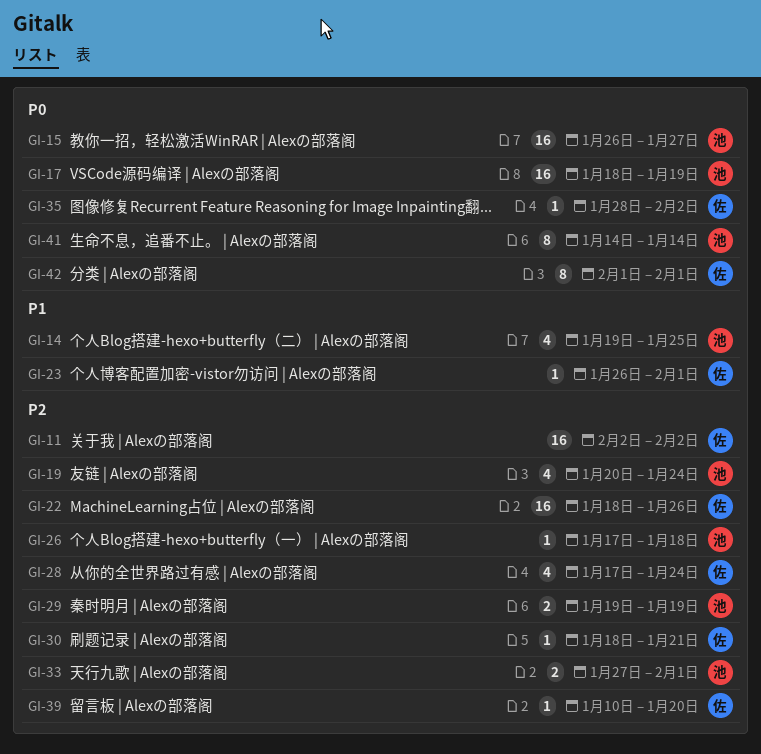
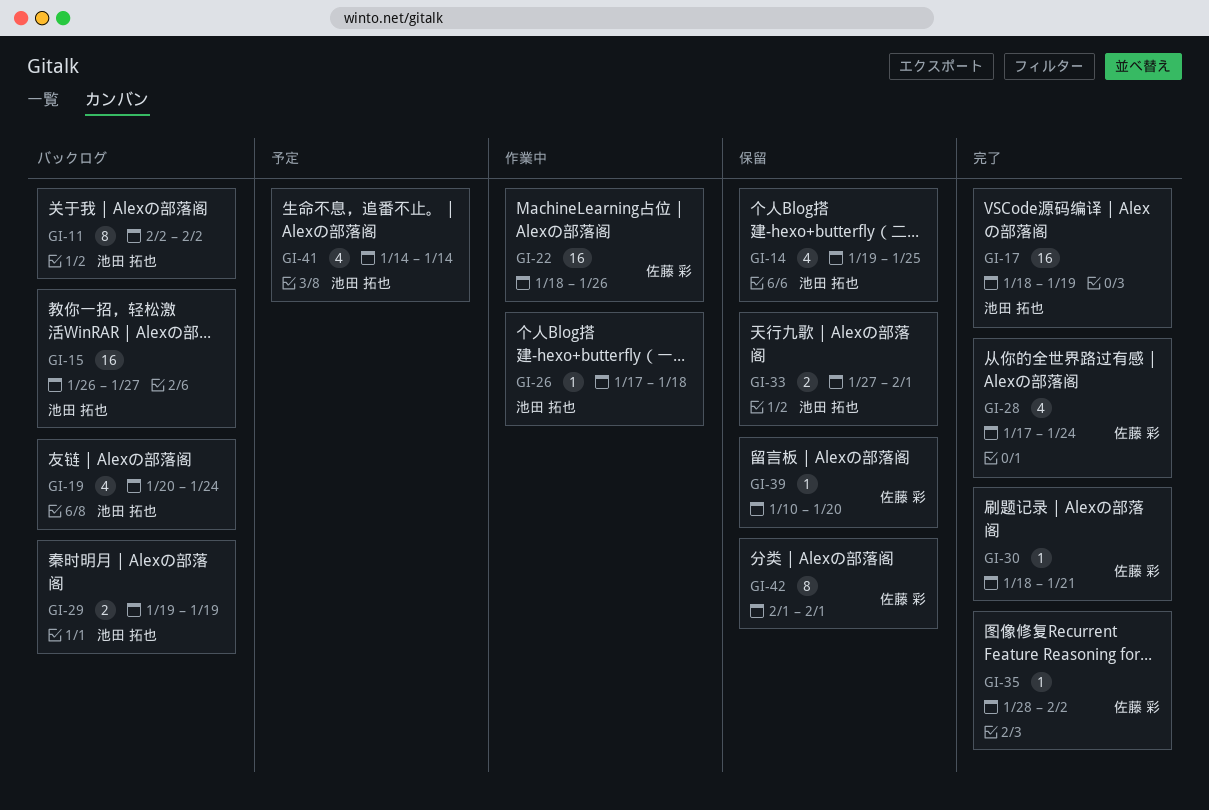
GI-11, owner: 佐藤 彩 -> 池田 拓也
GI-11, estimate: 16 -> 8
GI-23: present -> none
GI-41, estimate: 8 -> 4

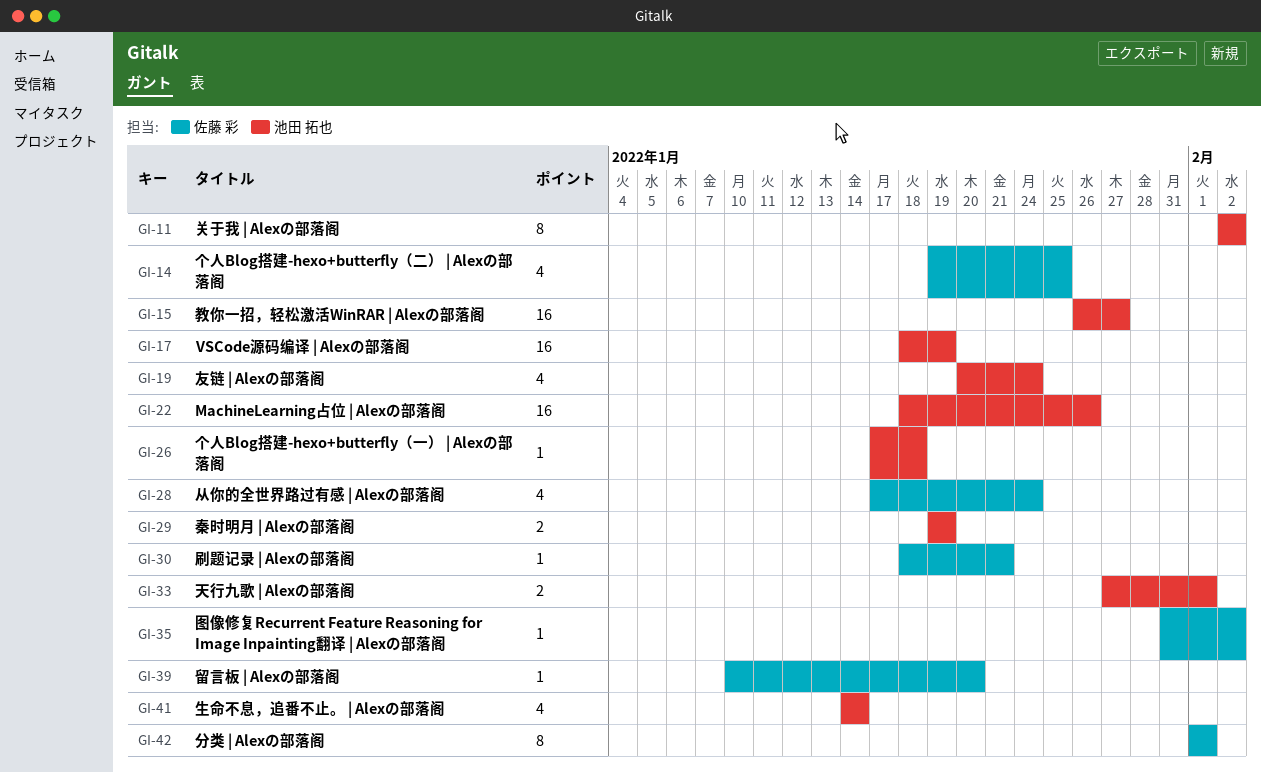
GI-14, owner: 池田 拓也 -> 佐藤 彩
GI-22, owner: 佐藤 彩 -> 池田 拓也
GI-35, start: Jan 28 -> Jan 31

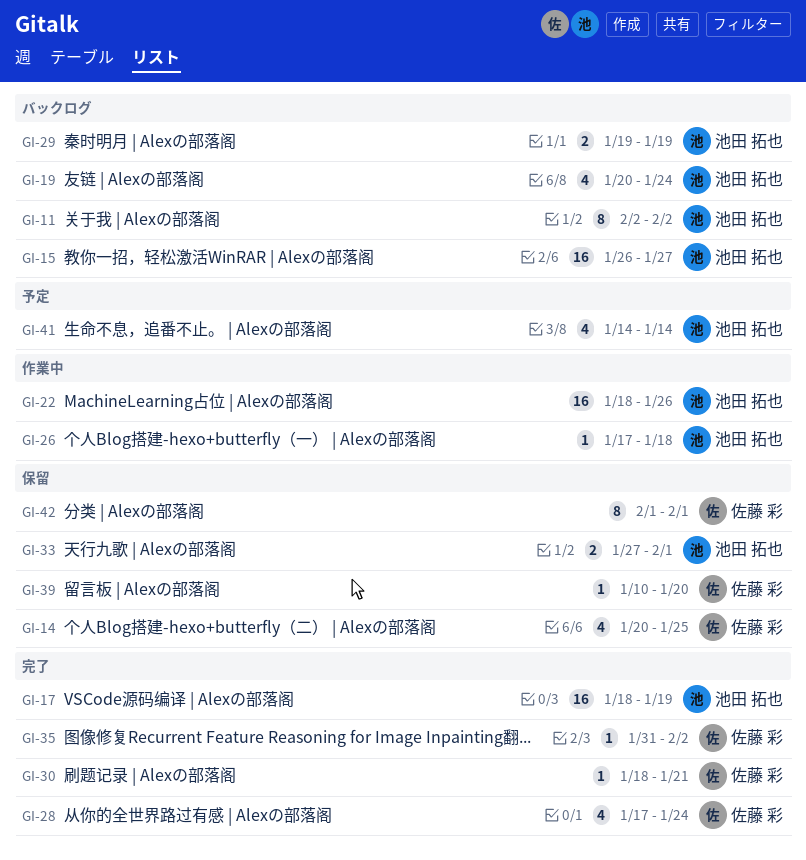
GI-14, start: Jan 19 -> Jan 20

